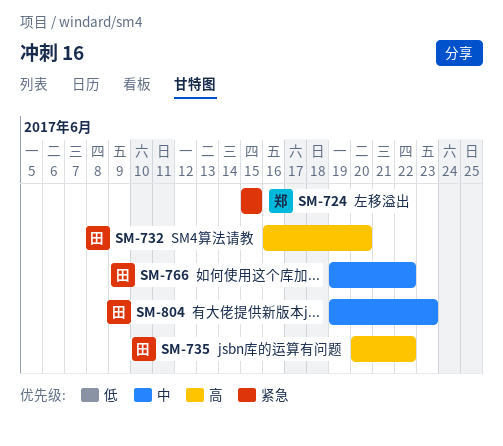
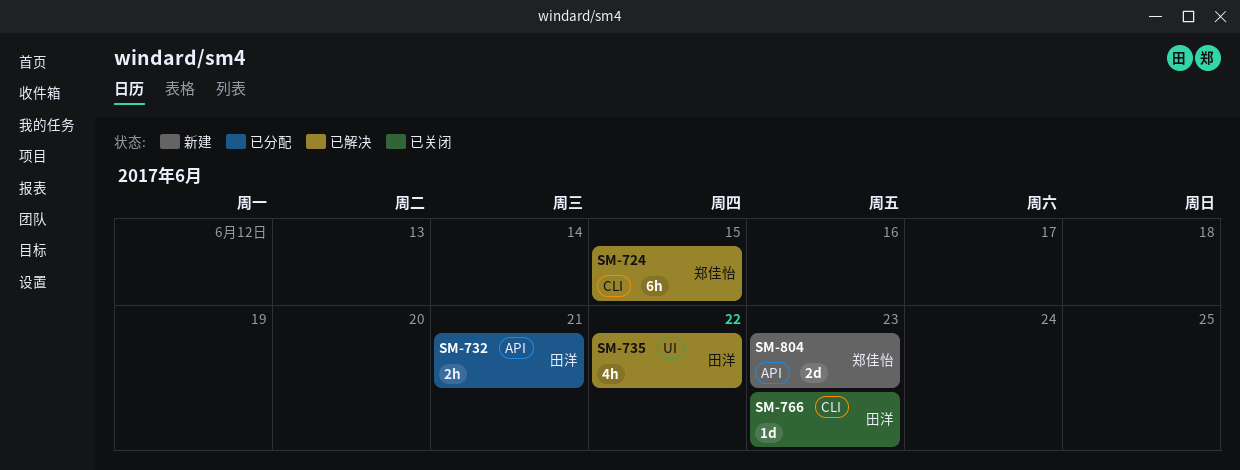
SM-732, due: Jun 20 -> Jun 21
SM-766, due: Jun 22 -> Jun 23
SM-804, owner: 田洋 -> 郑佳怡

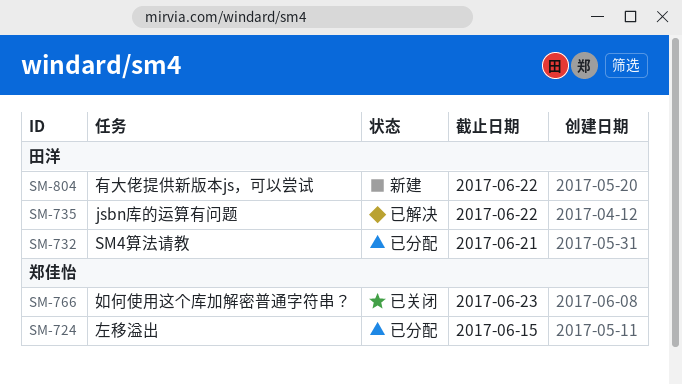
SM-724, status: 已解决 -> 已分配
SM-766, owner: 田洋 -> 郑佳怡
SM-804, owner: 郑佳怡 -> 田洋
SM-804, due: Jun 23 -> Jun 22

